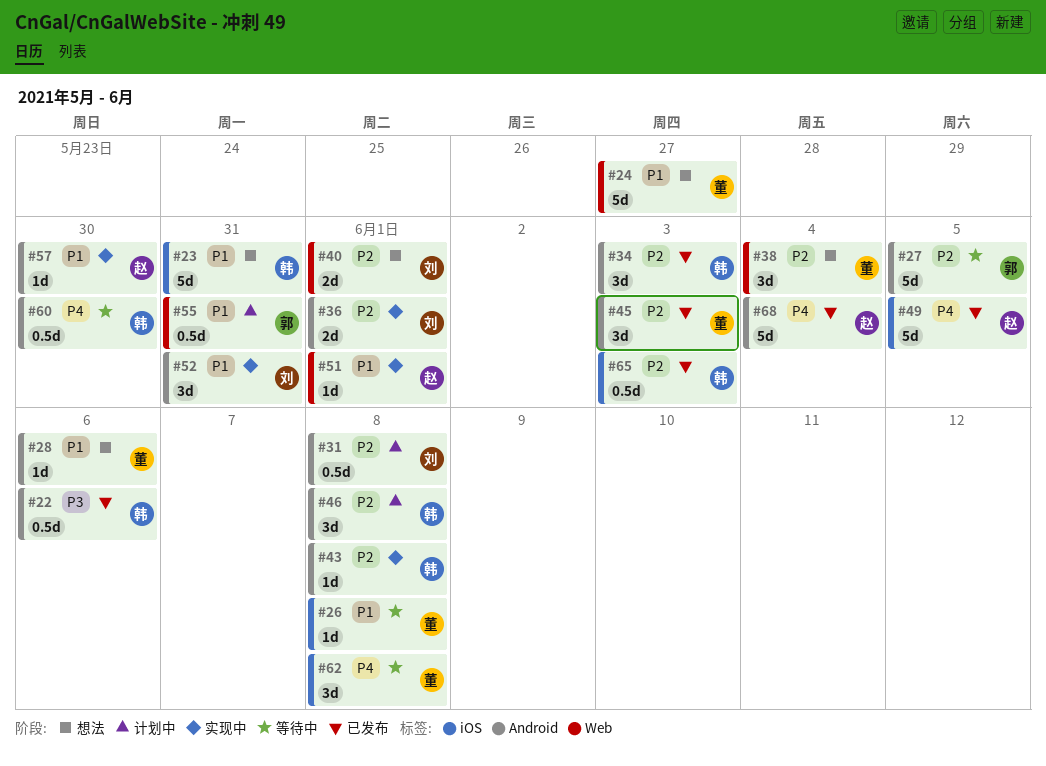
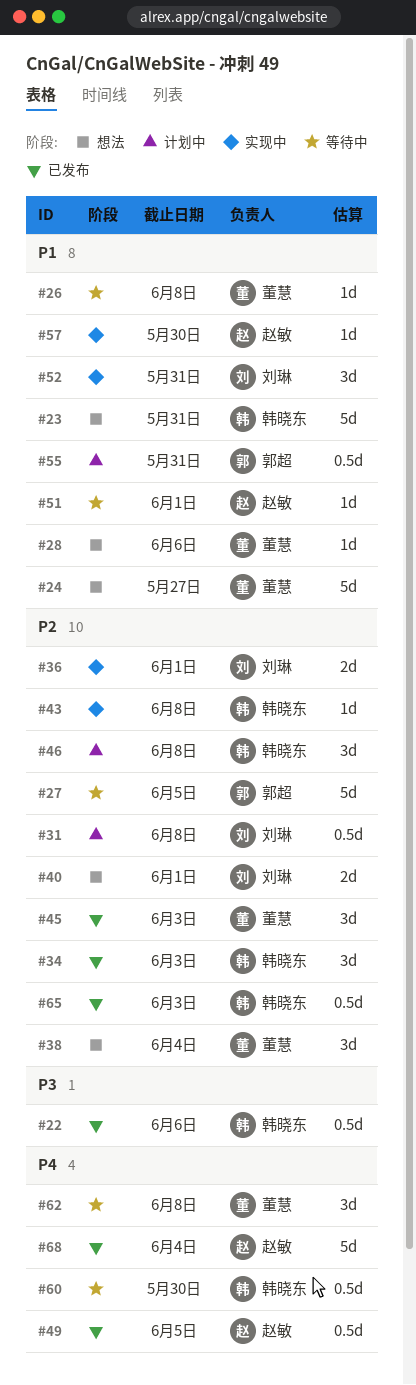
#49, estimate: 5d -> 0.5d
#51, status: 实现中 -> 等待中

